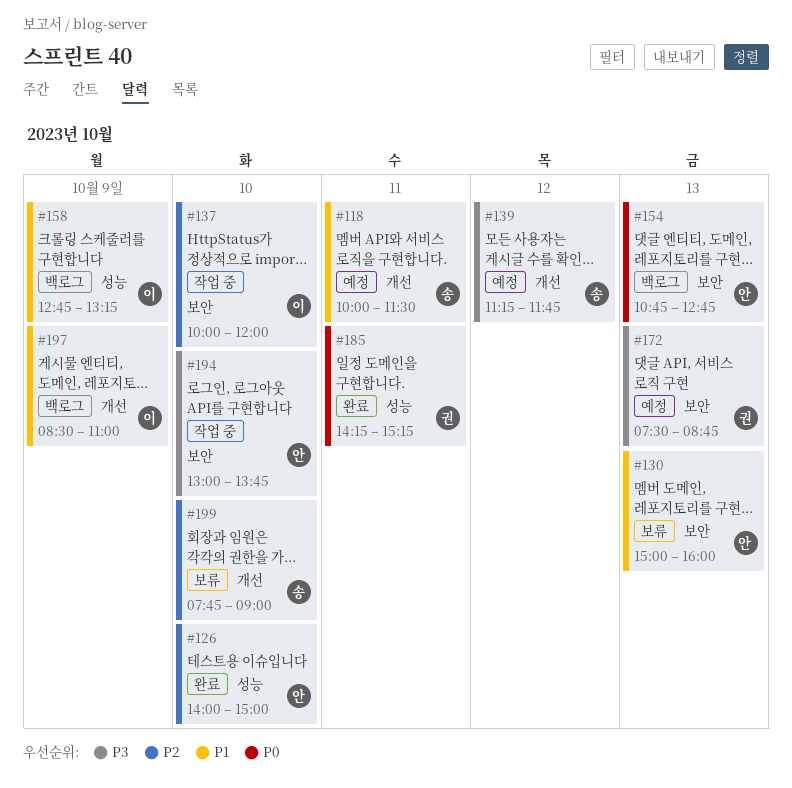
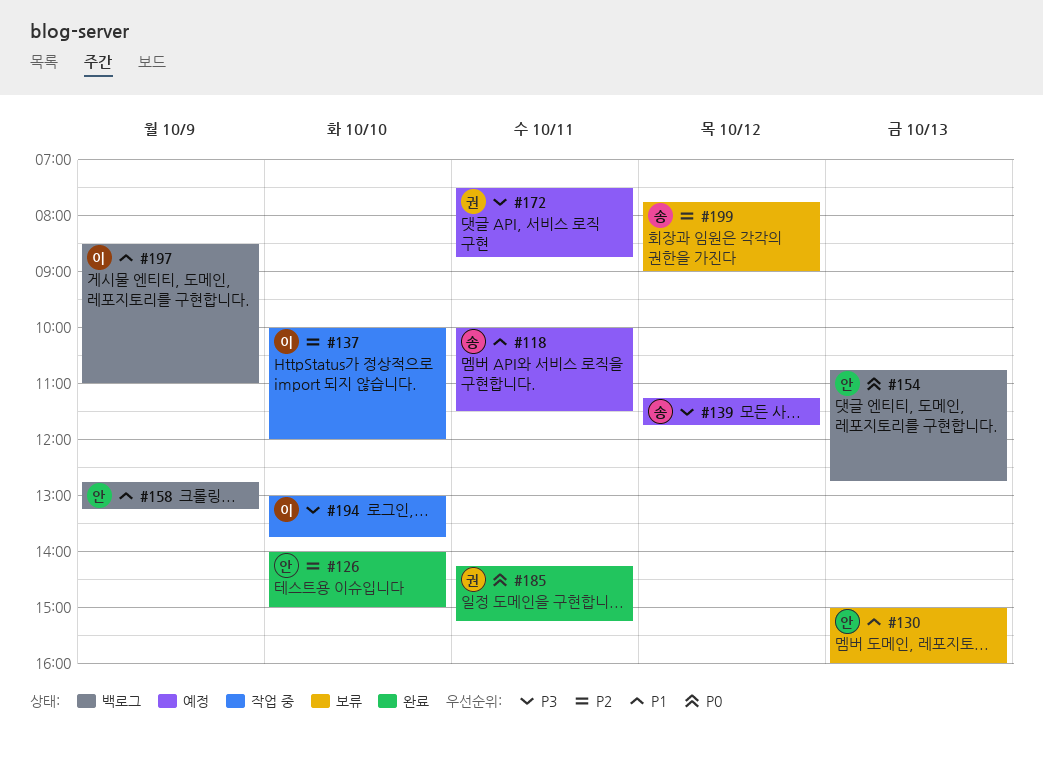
#158, owner: 이 -> 안
#172, day: Oct 13 -> Oct 11
#194, owner: 안 -> 이
#199, day: Oct 10 -> Oct 12

